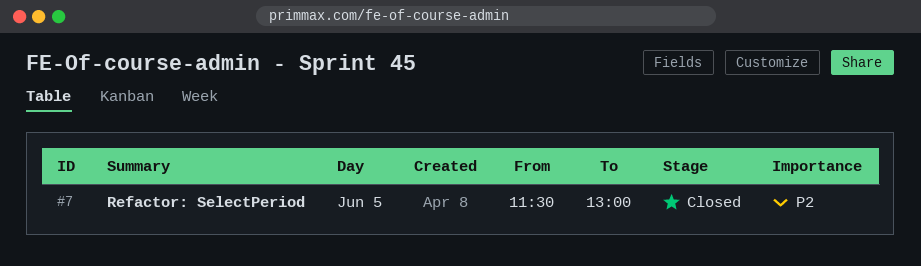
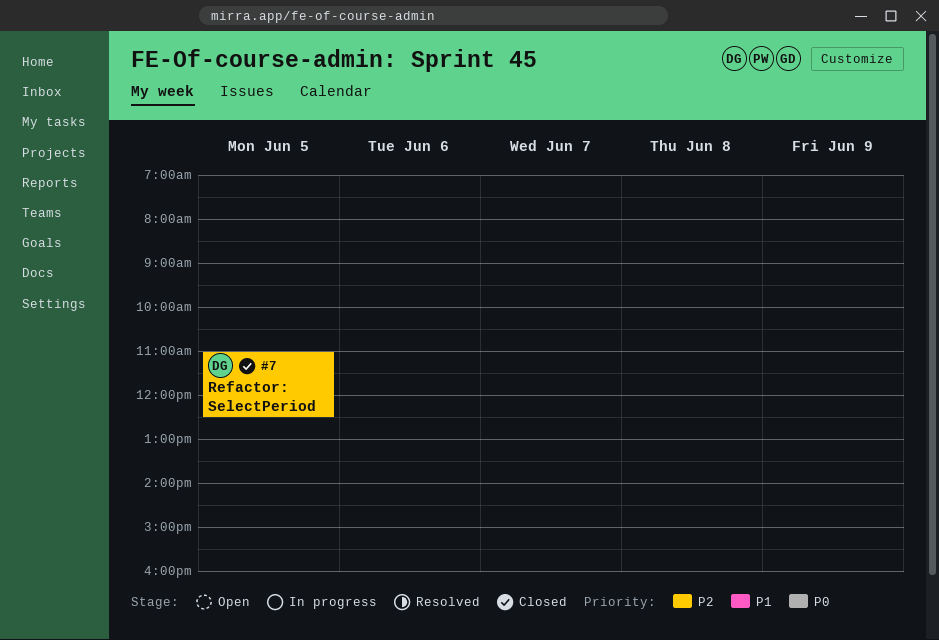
#7, begins: 11:30 -> 11:00
#7, ends: 13:00 -> 12:30

